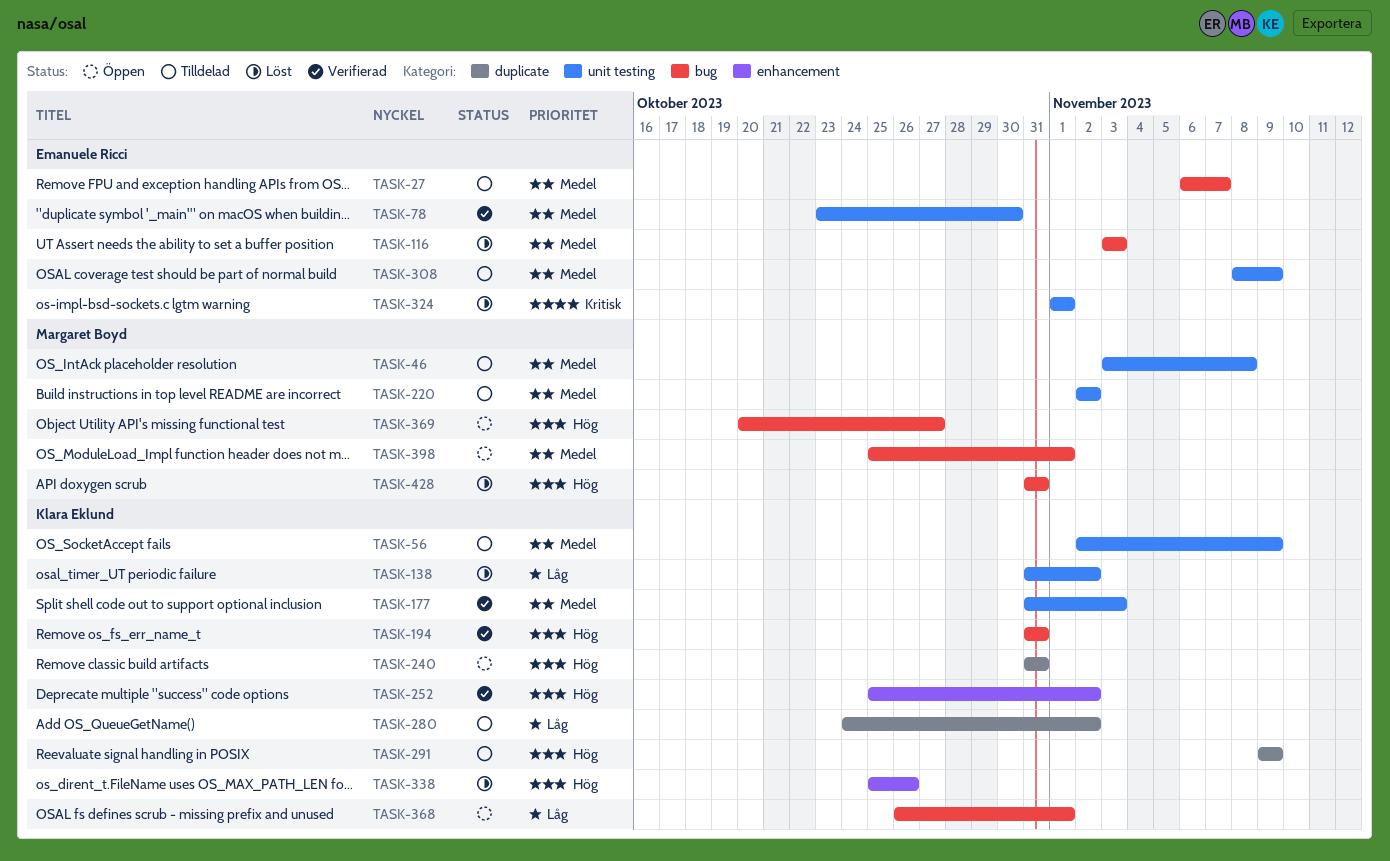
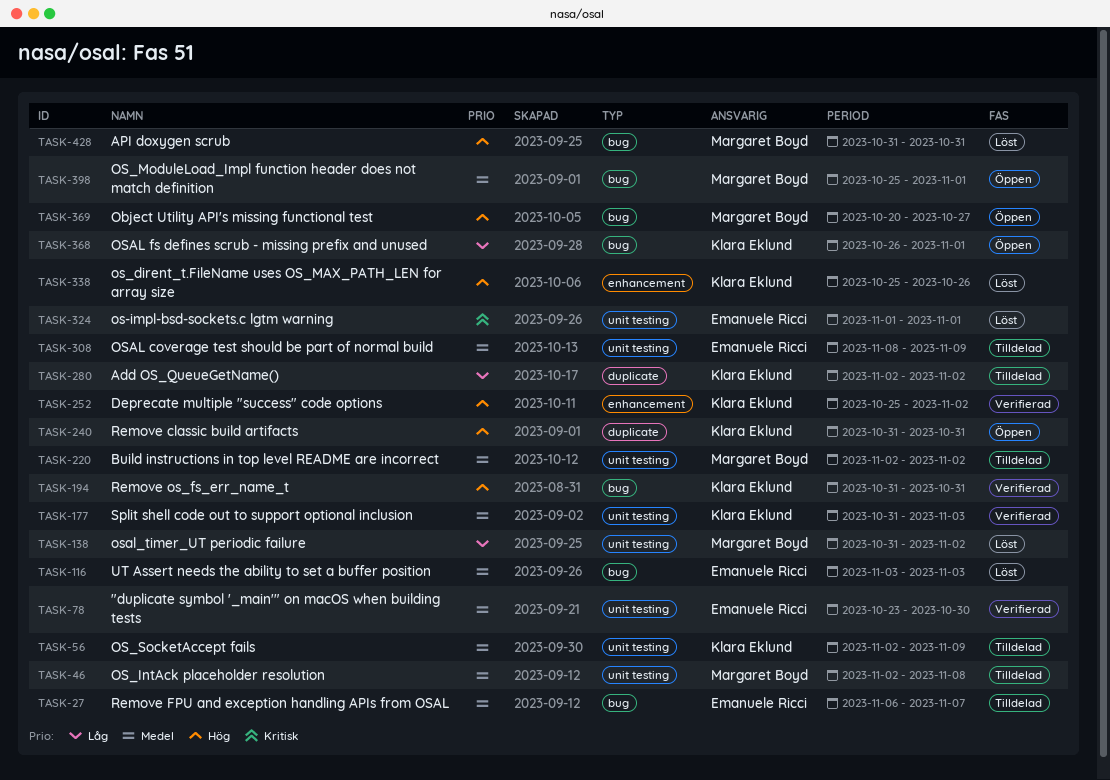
TASK-46, start: Nov 3 -> Nov 2
TASK-138, owner: Klara Eklund -> Margaret Boyd
TASK-280, start: Oct 24 -> Nov 2
TASK-291: present -> none

